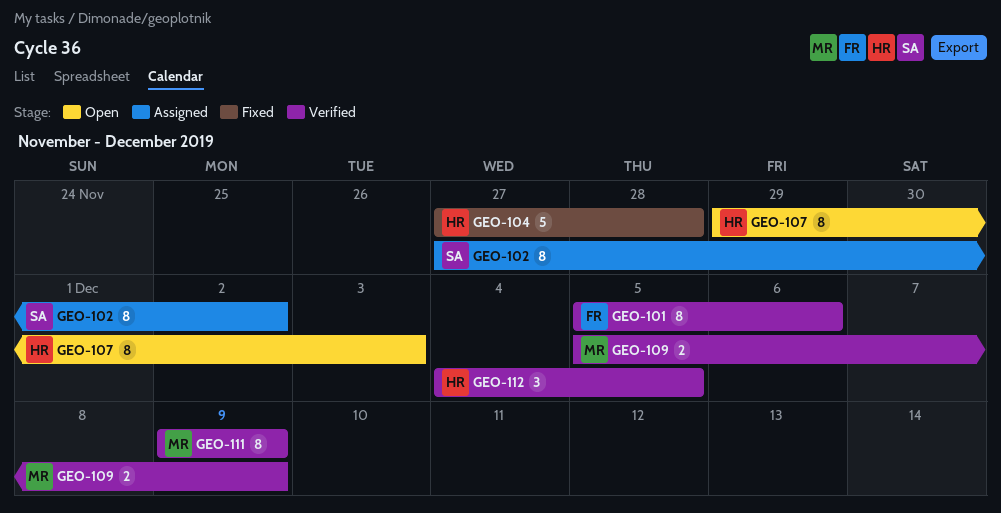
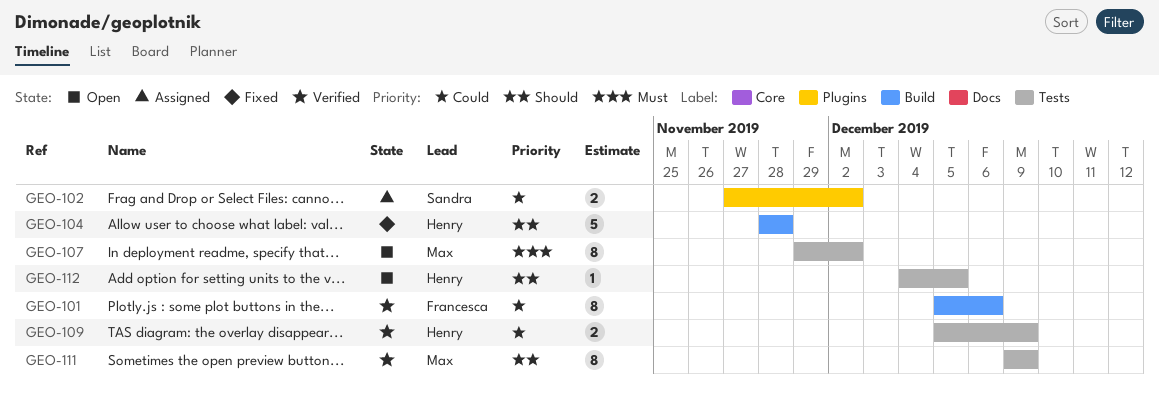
GEO-102, estimate: 8 -> 2
GEO-104, start: Nov 27 -> Nov 28
GEO-107, owner: Henry -> Max
GEO-107, due: Dec 3 -> Dec 2
GEO-109, owner: Max -> Henry
GEO-112, status: Verified -> Open
GEO-112, estimate: 3 -> 1

